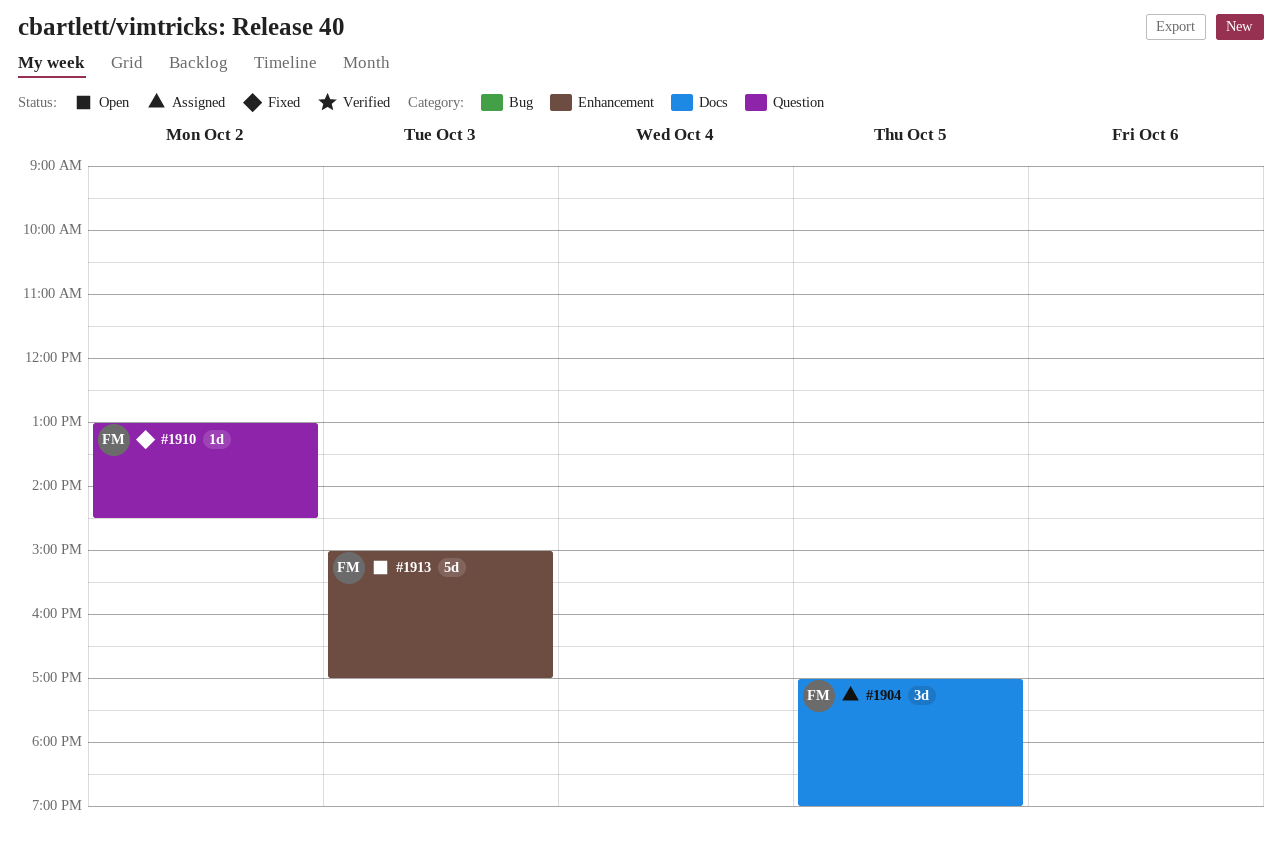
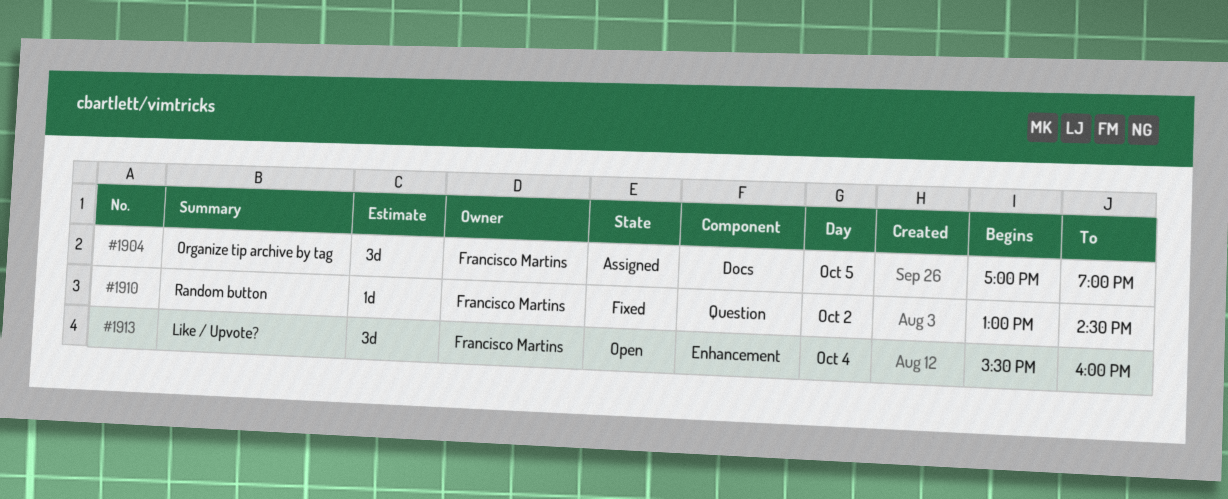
#1913, estimate: 5d -> 3d
#1913, day: Oct 3 -> Oct 4
#1913, begins: 15:00 -> 15:30
#1913, ends: 17:00 -> 16:00

